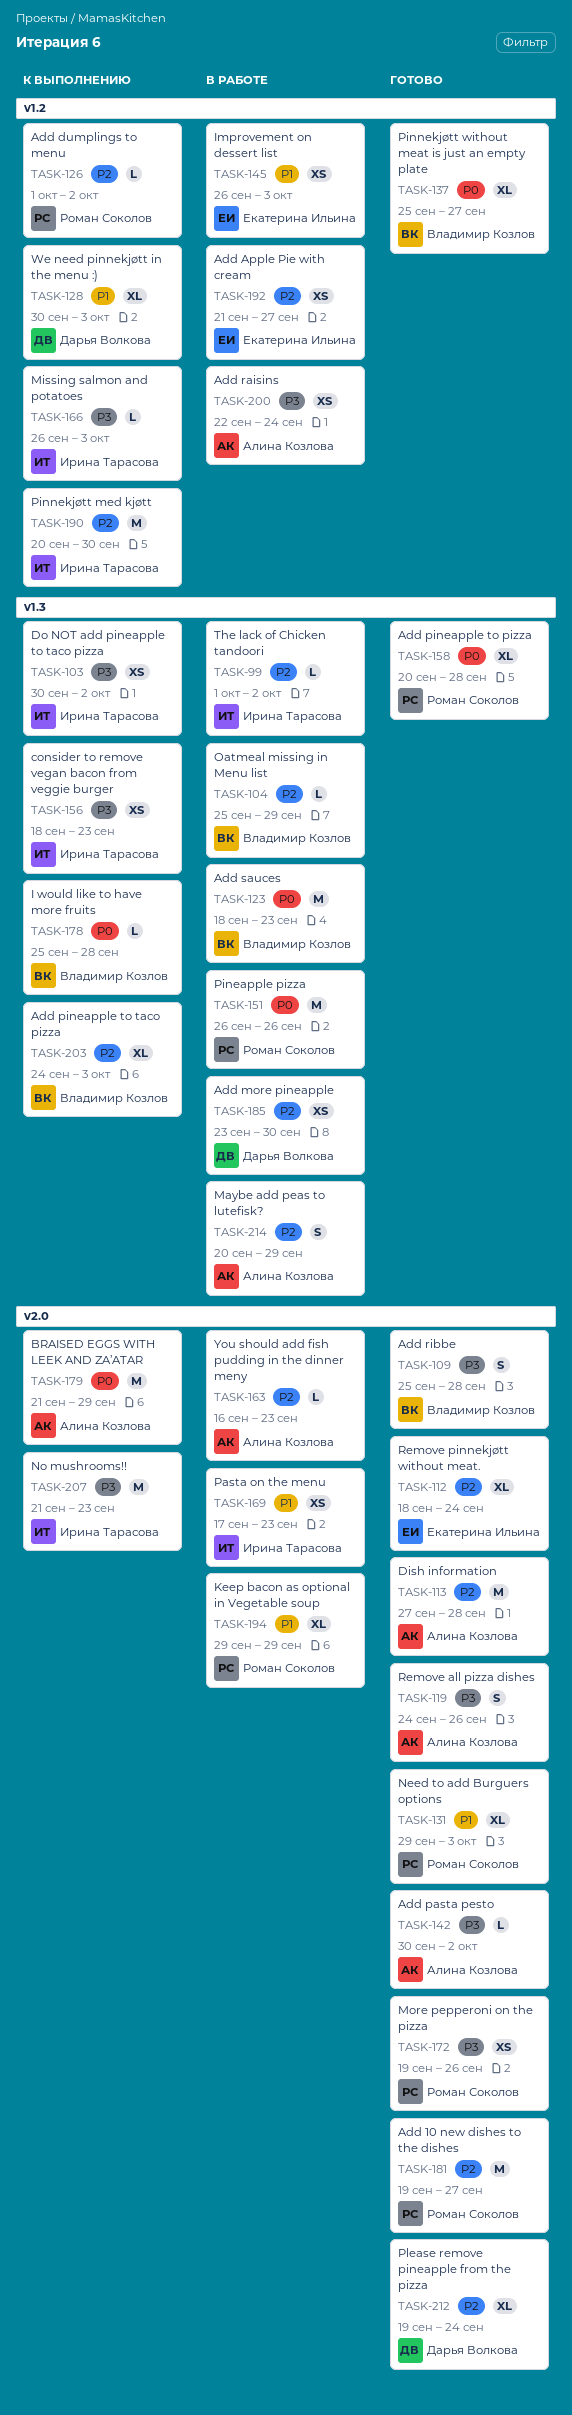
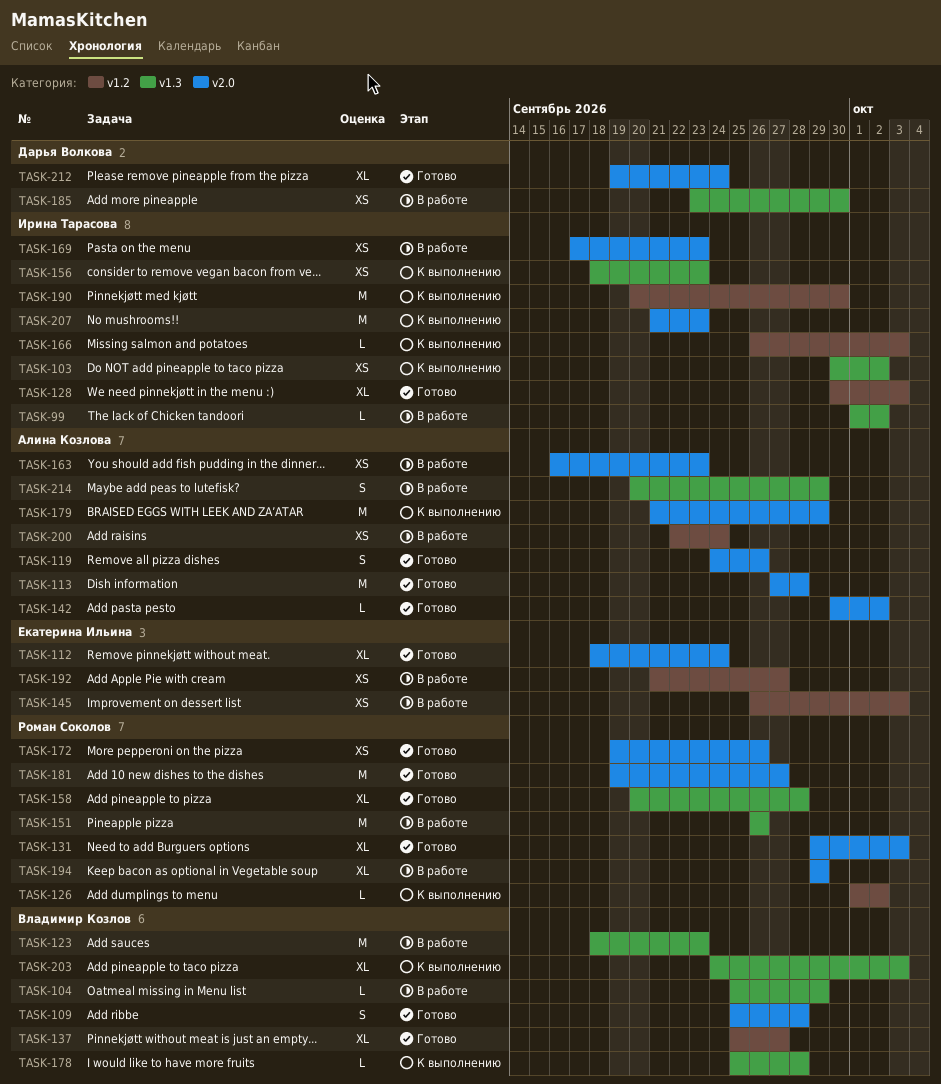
TASK-128, status: К выполнению -> Готово
TASK-128, owner: Дарья Волкова -> Ирина Тарасова
TASK-163, estimate: L -> XS

